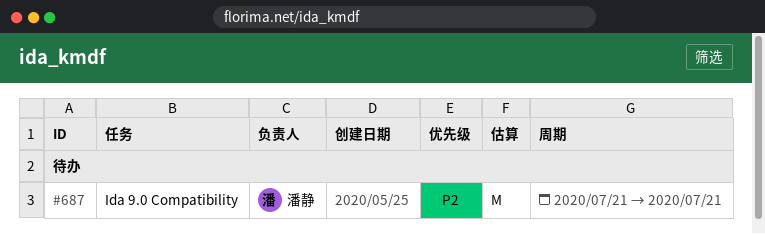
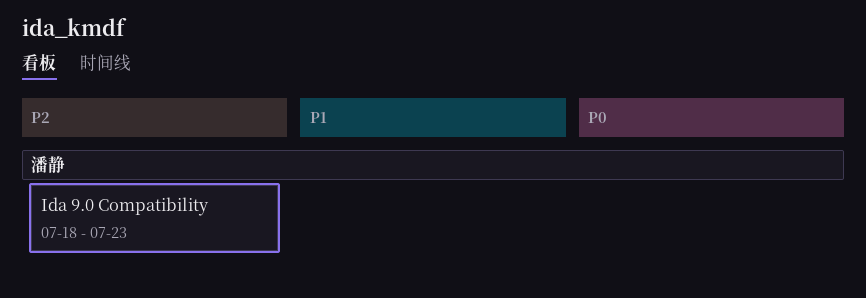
Ida 9.0 Compatibility, start: Jul 21 -> Jul 18
Ida 9.0 Compatibility, due: Jul 21 -> Jul 23

